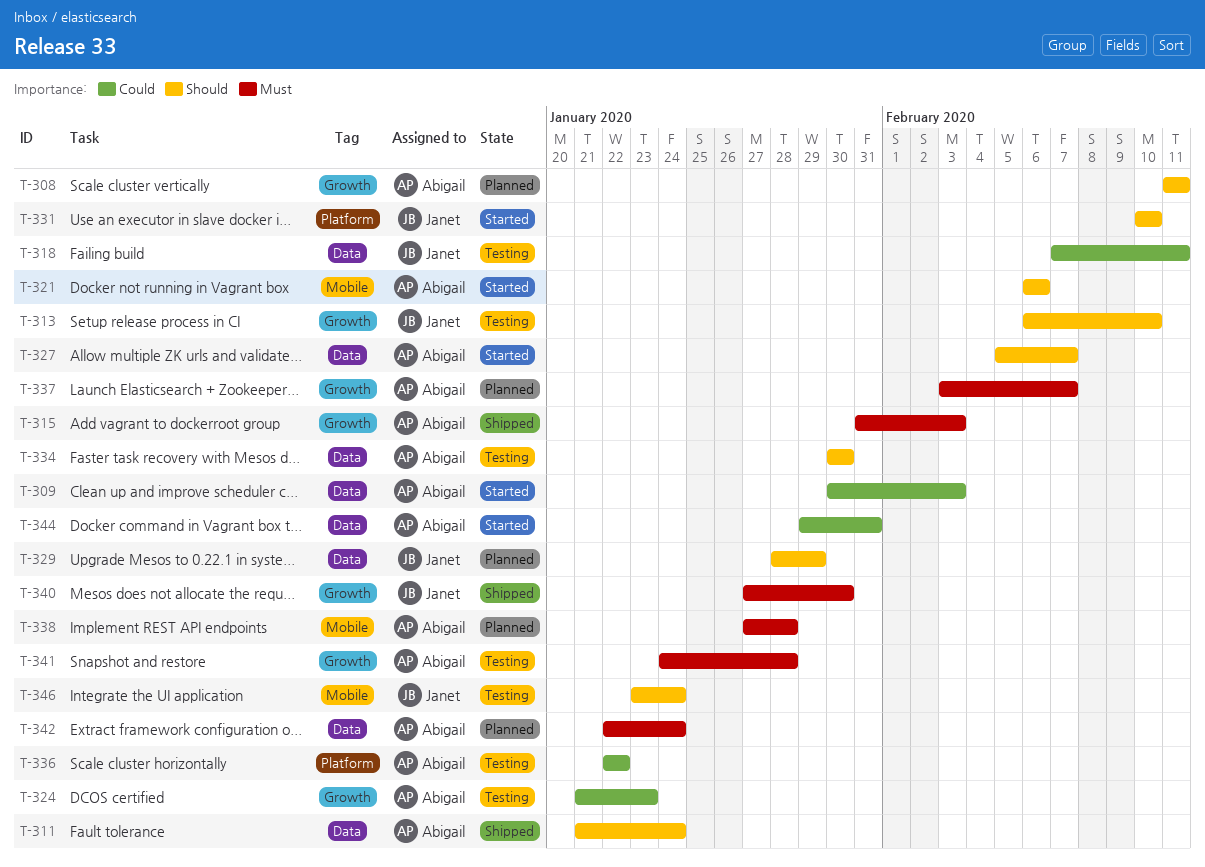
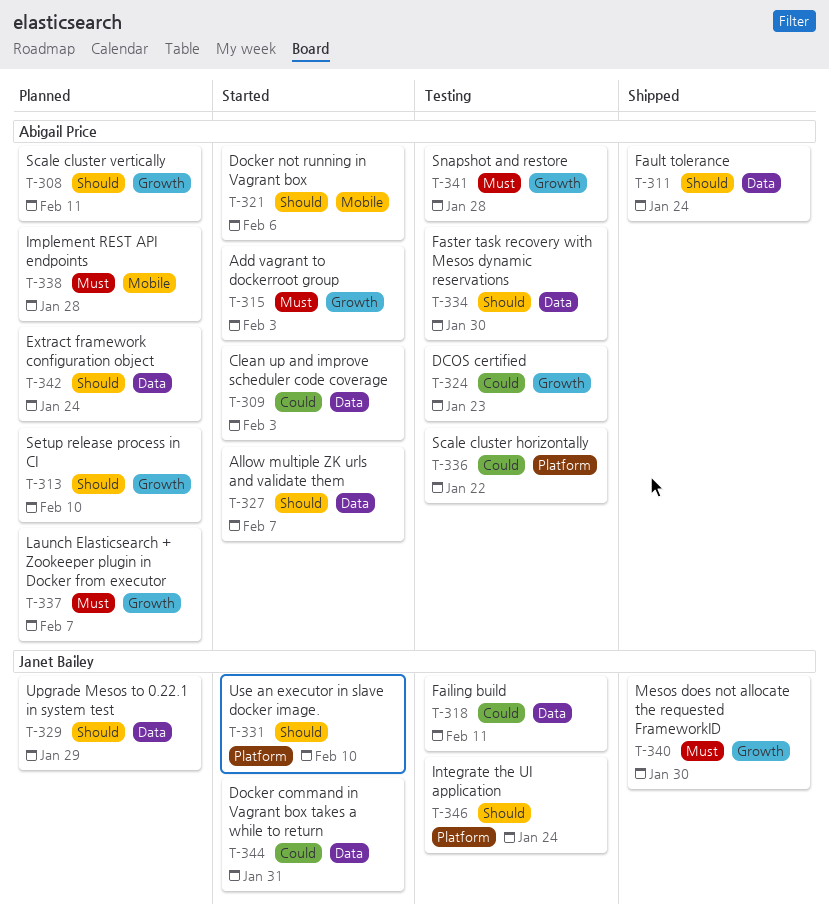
T-313, status: Testing -> Planned
T-313, owner: Janet Bailey -> Abigail Price
T-315, status: Shipped -> Started
T-342, priority: Must -> Should
T-344, owner: Abigail Price -> Janet Bailey
T-346, label: Mobile -> Platform

